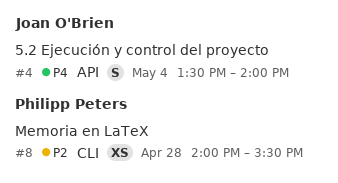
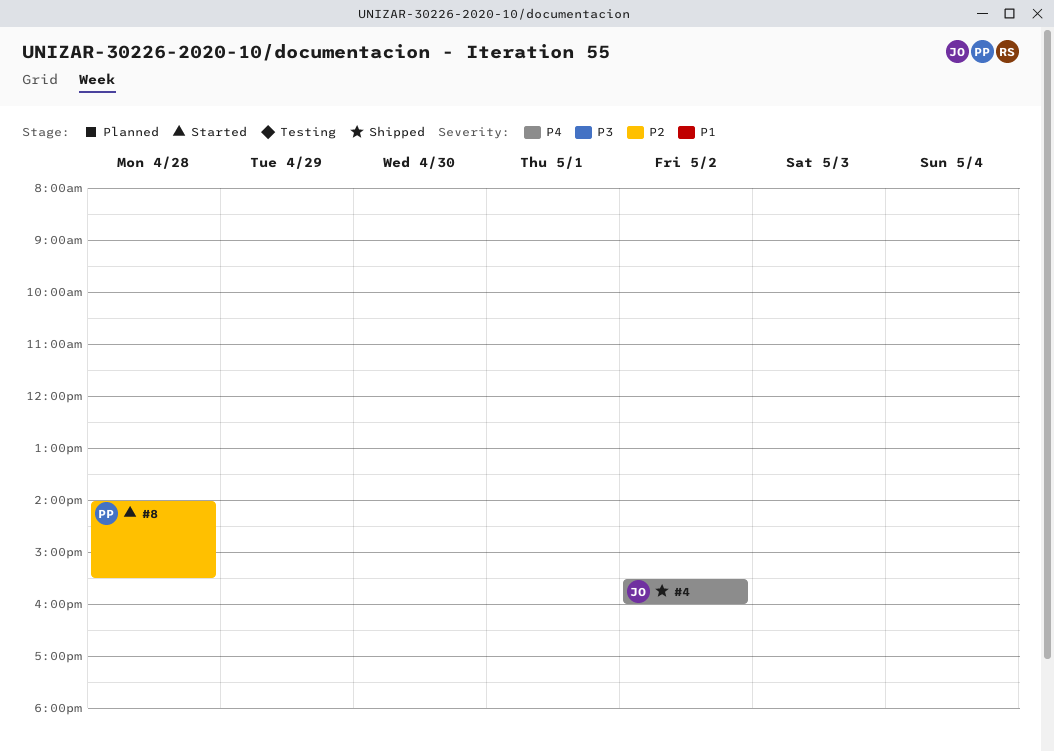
#4, day: May 4 -> May 2
#4, begins: 13:30 -> 15:30
#4, ends: 14:00 -> 16:00

